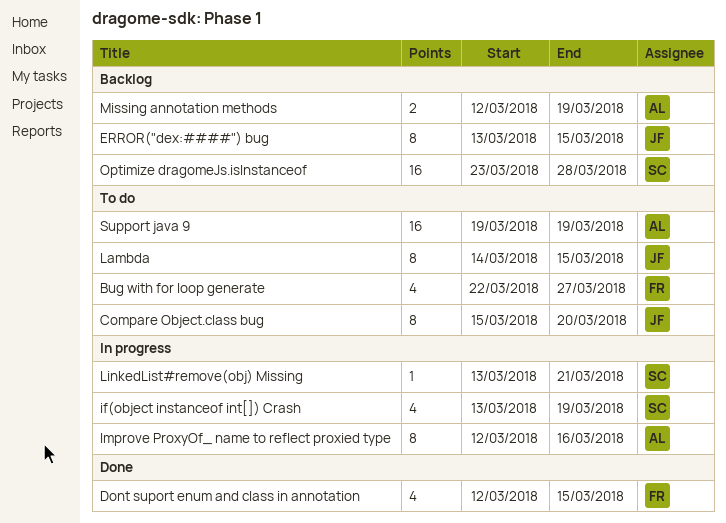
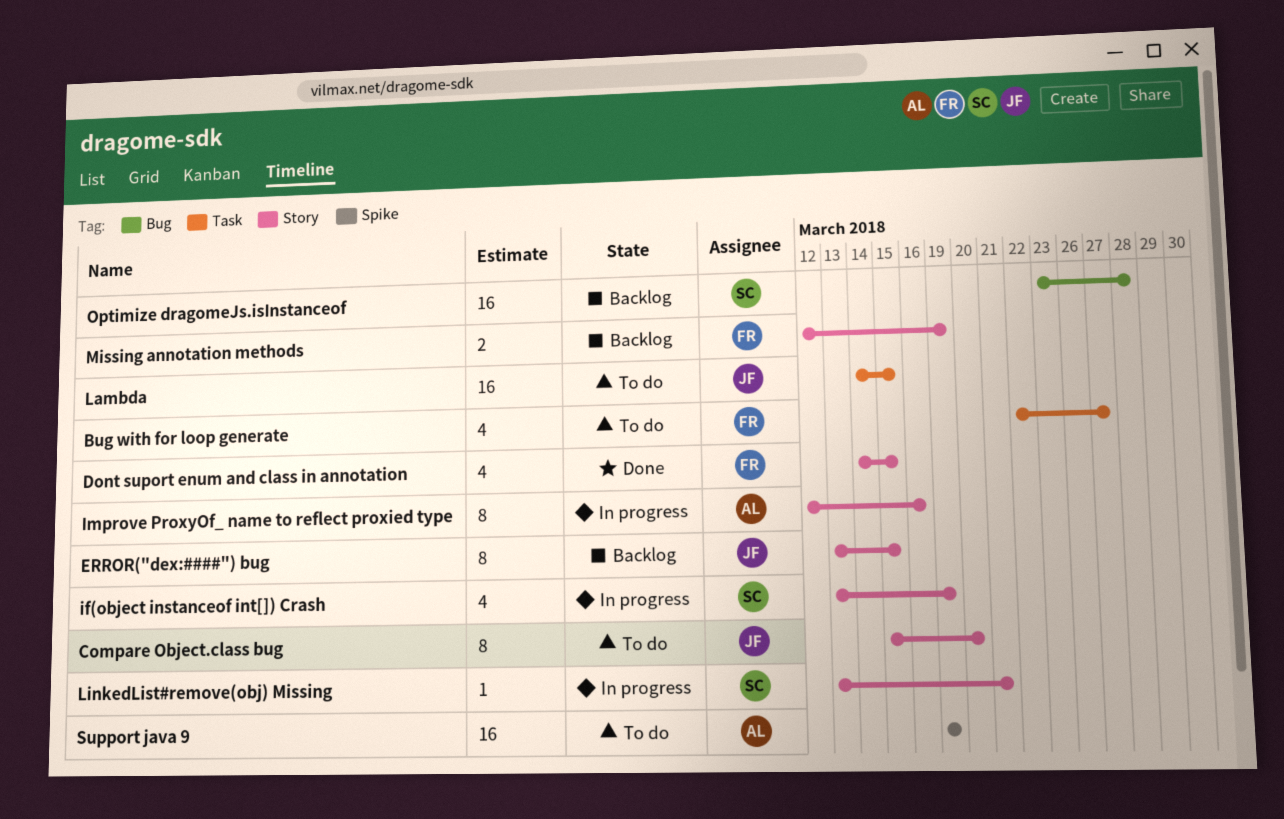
Dont suport enum and class in annotation, start: Mar 12 -> Mar 14
Lambda, estimate: 8 -> 16
Missing annotation methods, owner: AL -> FR

